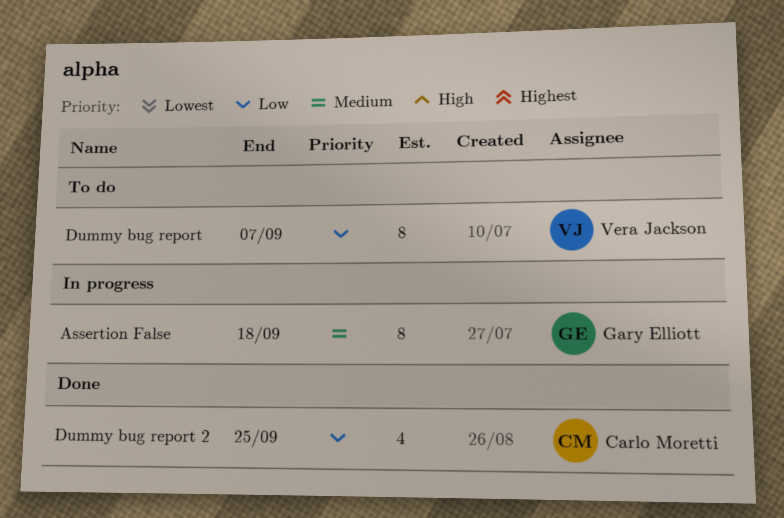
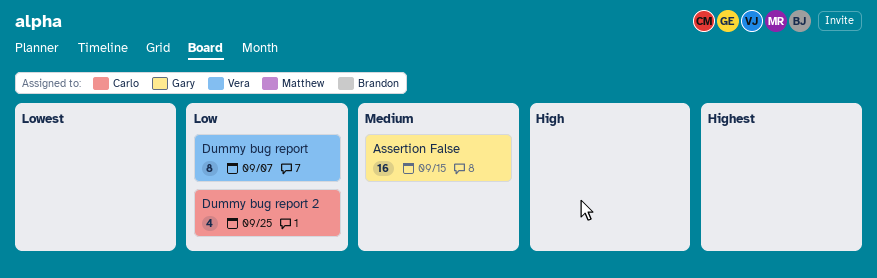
Assertion False, estimate: 8 -> 16
Assertion False, due: Sep 18 -> Sep 15

